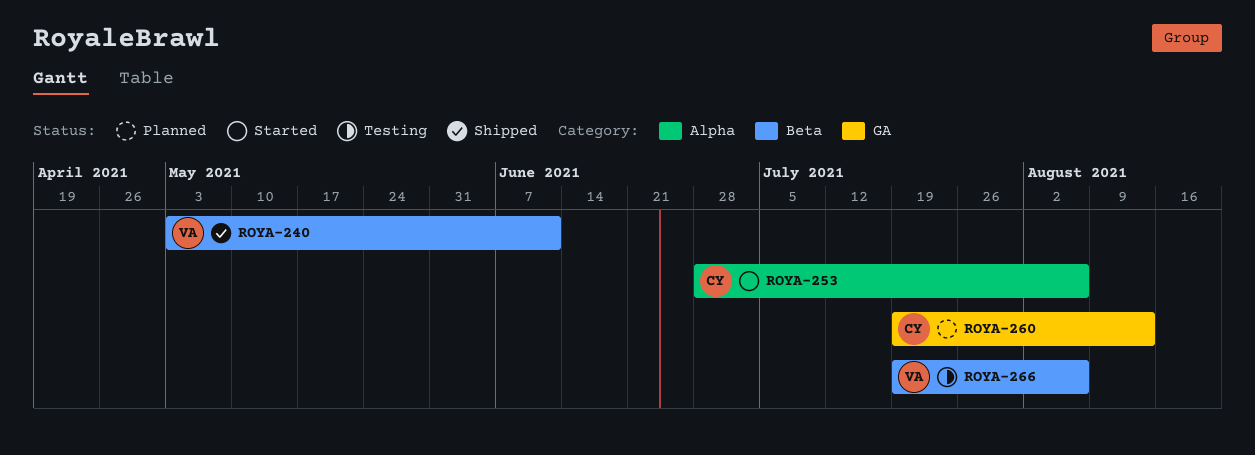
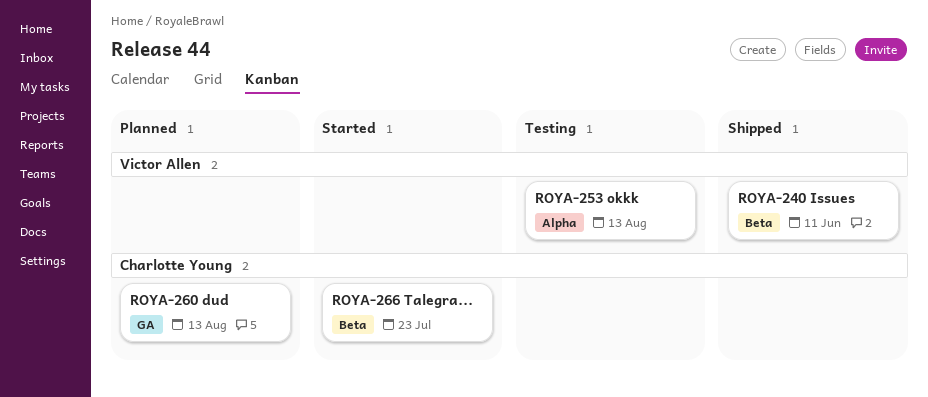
ROYA-253, status: Started -> Testing
ROYA-253, owner: Charlotte Young -> Victor Allen
ROYA-253, due: Aug 6 -> Aug 13
ROYA-266, status: Testing -> Started
ROYA-266, owner: Victor Allen -> Charlotte Young
ROYA-266, due: Aug 6 -> Jul 23

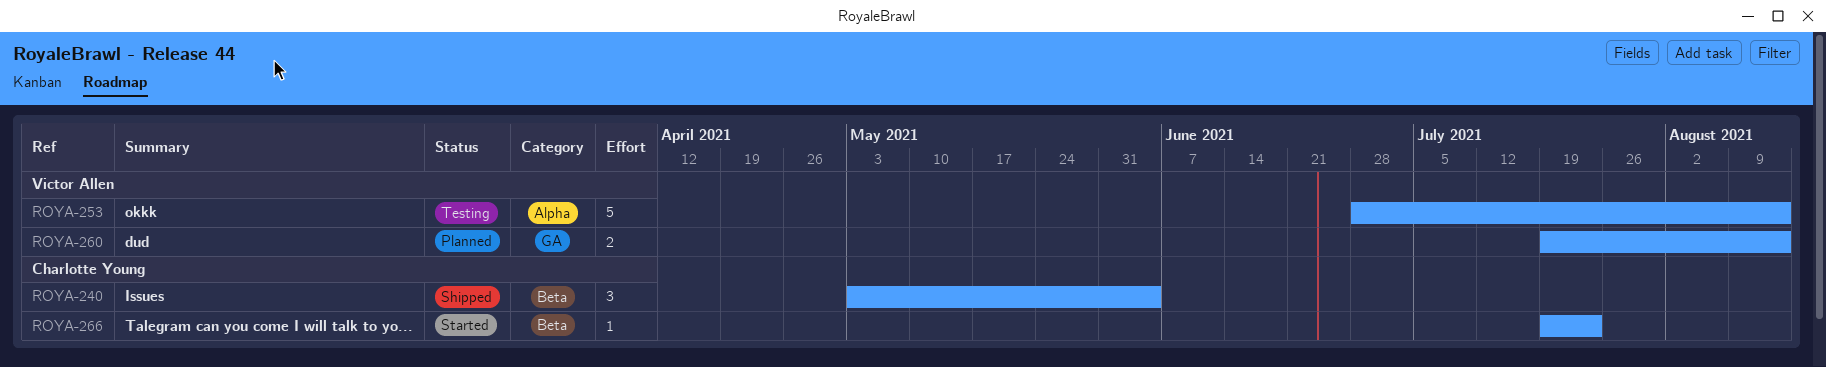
ROYA-240, owner: Victor Allen -> Charlotte Young
ROYA-240, due: Jun 11 -> Jun 4
ROYA-260, owner: Charlotte Young -> Victor Allen

